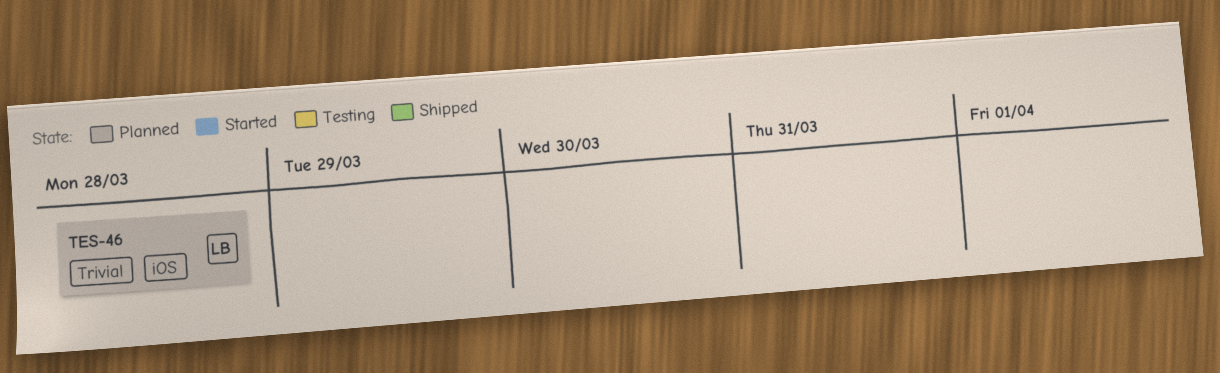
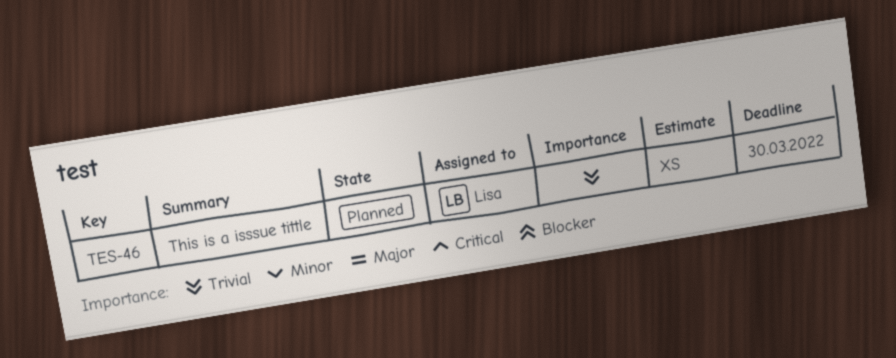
TES-46, due: Mar 28 -> Mar 30

